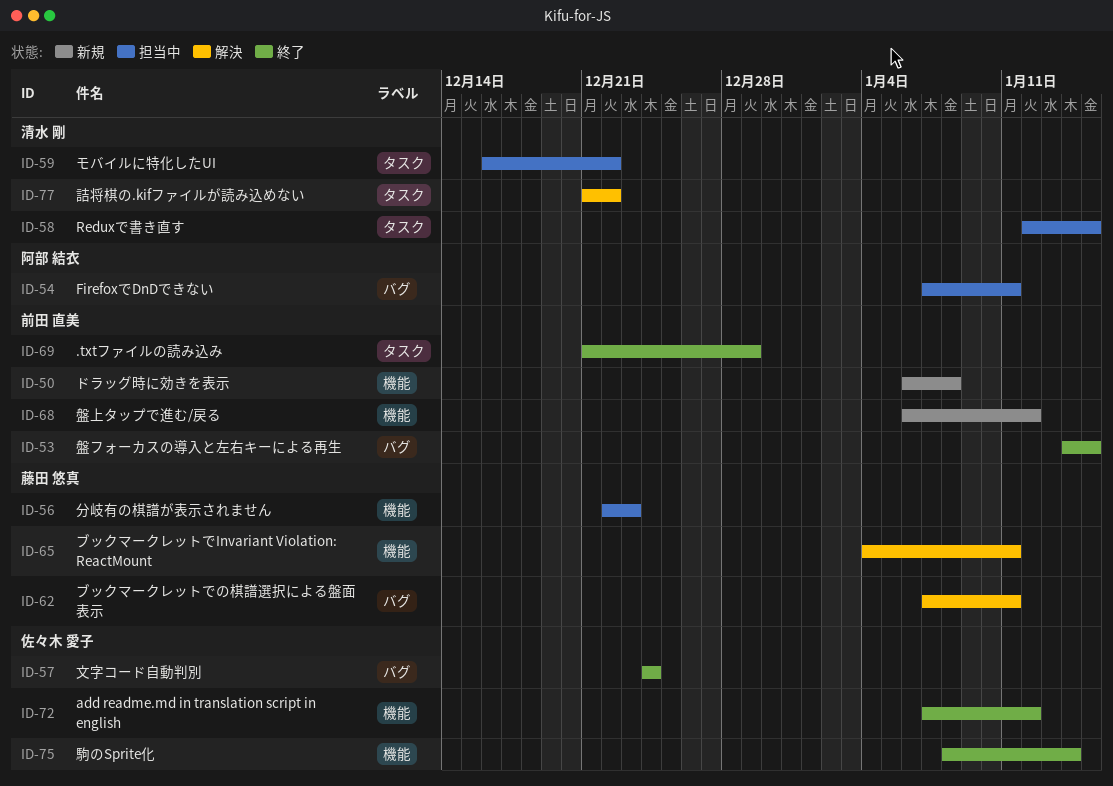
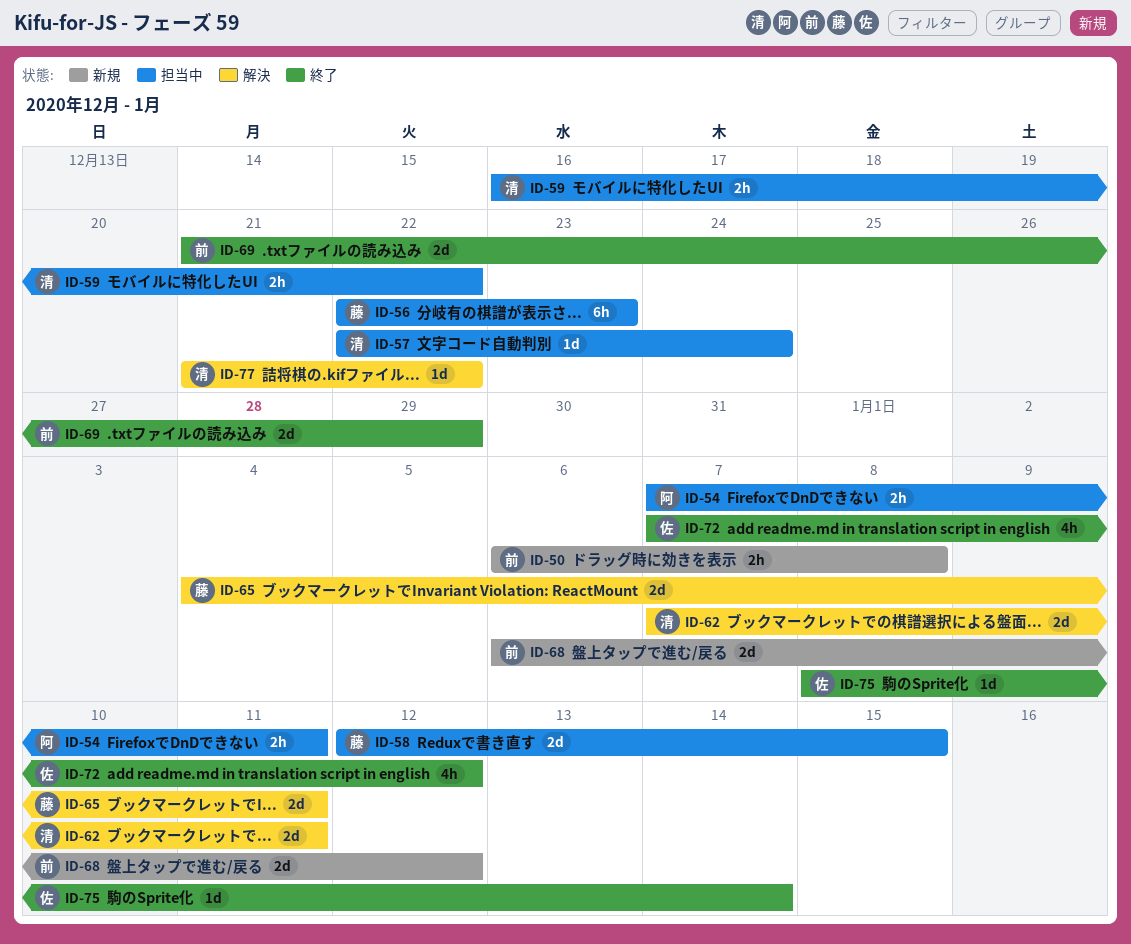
ID-53: present -> none
ID-57, status: 終了 -> 担当中
ID-57, owner: 佐々木 愛子 -> 清水 剛
ID-57, start: Dec 24 -> Dec 22
ID-58, owner: 清水 剛 -> 藤田 悠真
ID-62, owner: 藤田 悠真 -> 清水 剛

